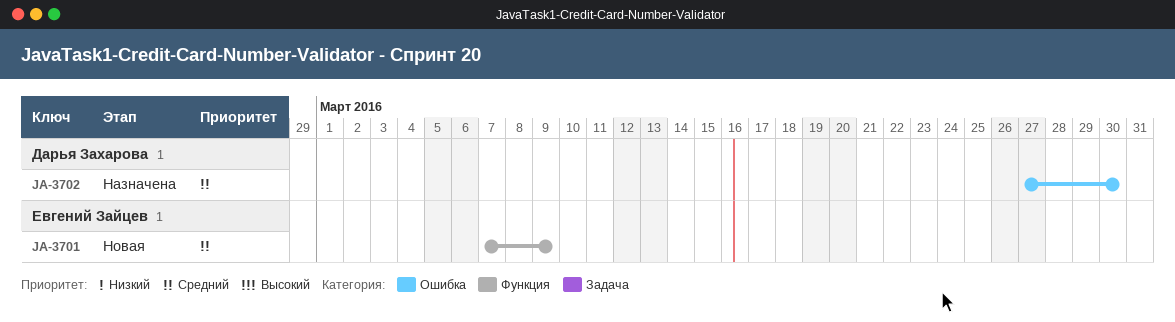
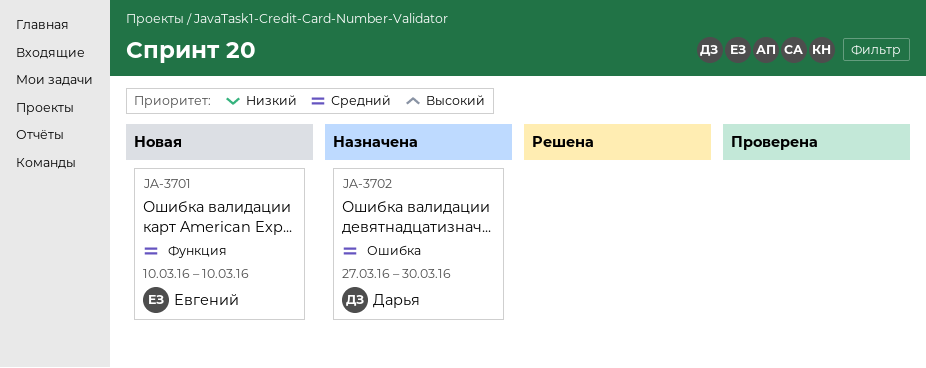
JA-3701, start: Mar 7 -> Mar 10
JA-3701, due: Mar 9 -> Mar 10

